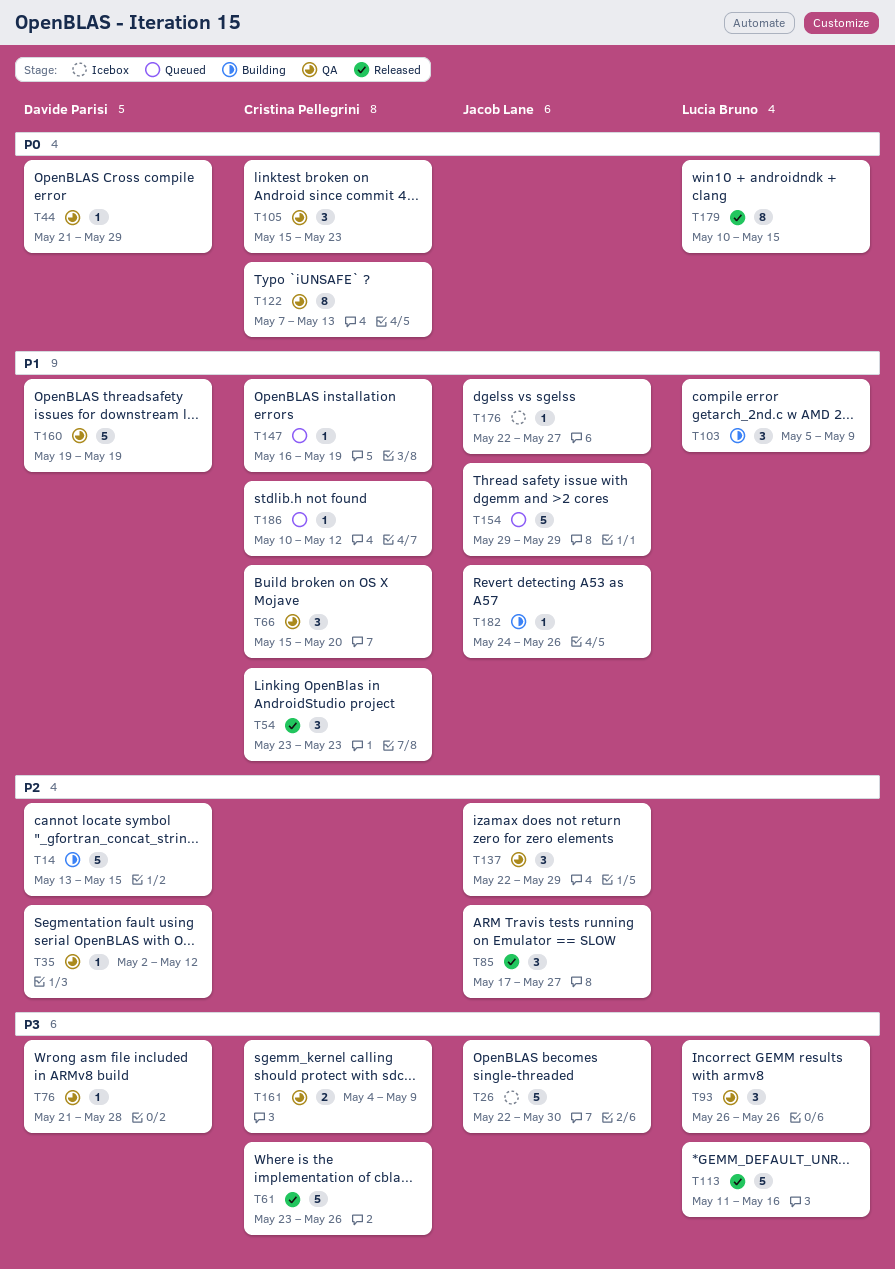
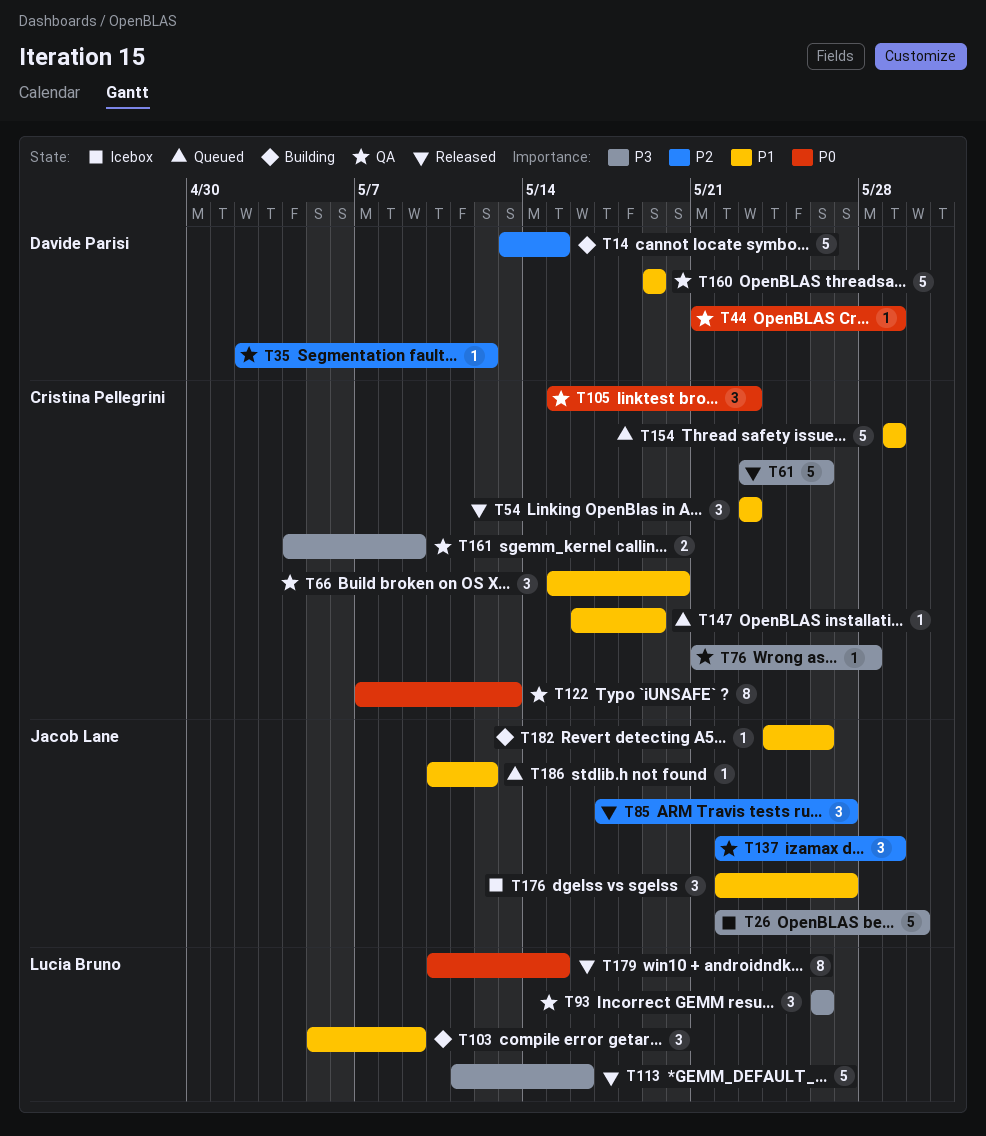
T76, owner: Davide Parisi -> Cristina Pellegrini
T154, owner: Jacob Lane -> Cristina Pellegrini
T176, estimate: 1 -> 3
T186, owner: Cristina Pellegrini -> Jacob Lane

